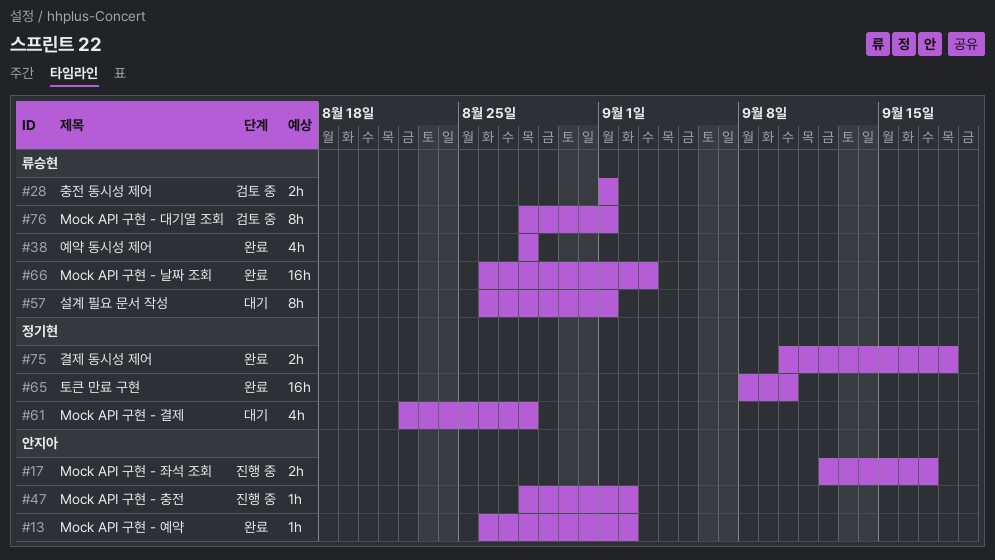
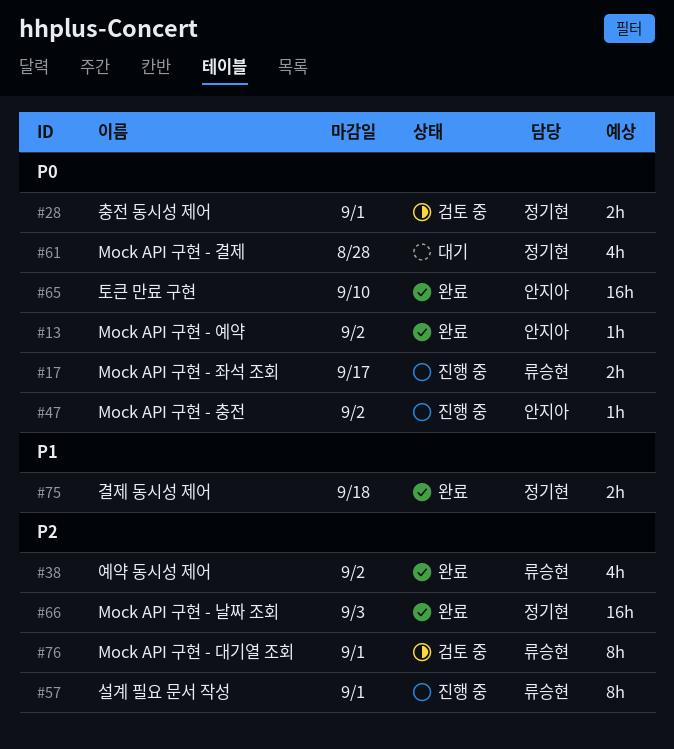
#17, owner: 안지아 -> 류승현
#28, owner: 류승현 -> 정기현
#38, due: Aug 28 -> Sep 2
#57, status: 대기 -> 진행 중
#65, owner: 정기현 -> 안지아
#66, owner: 류승현 -> 정기현

